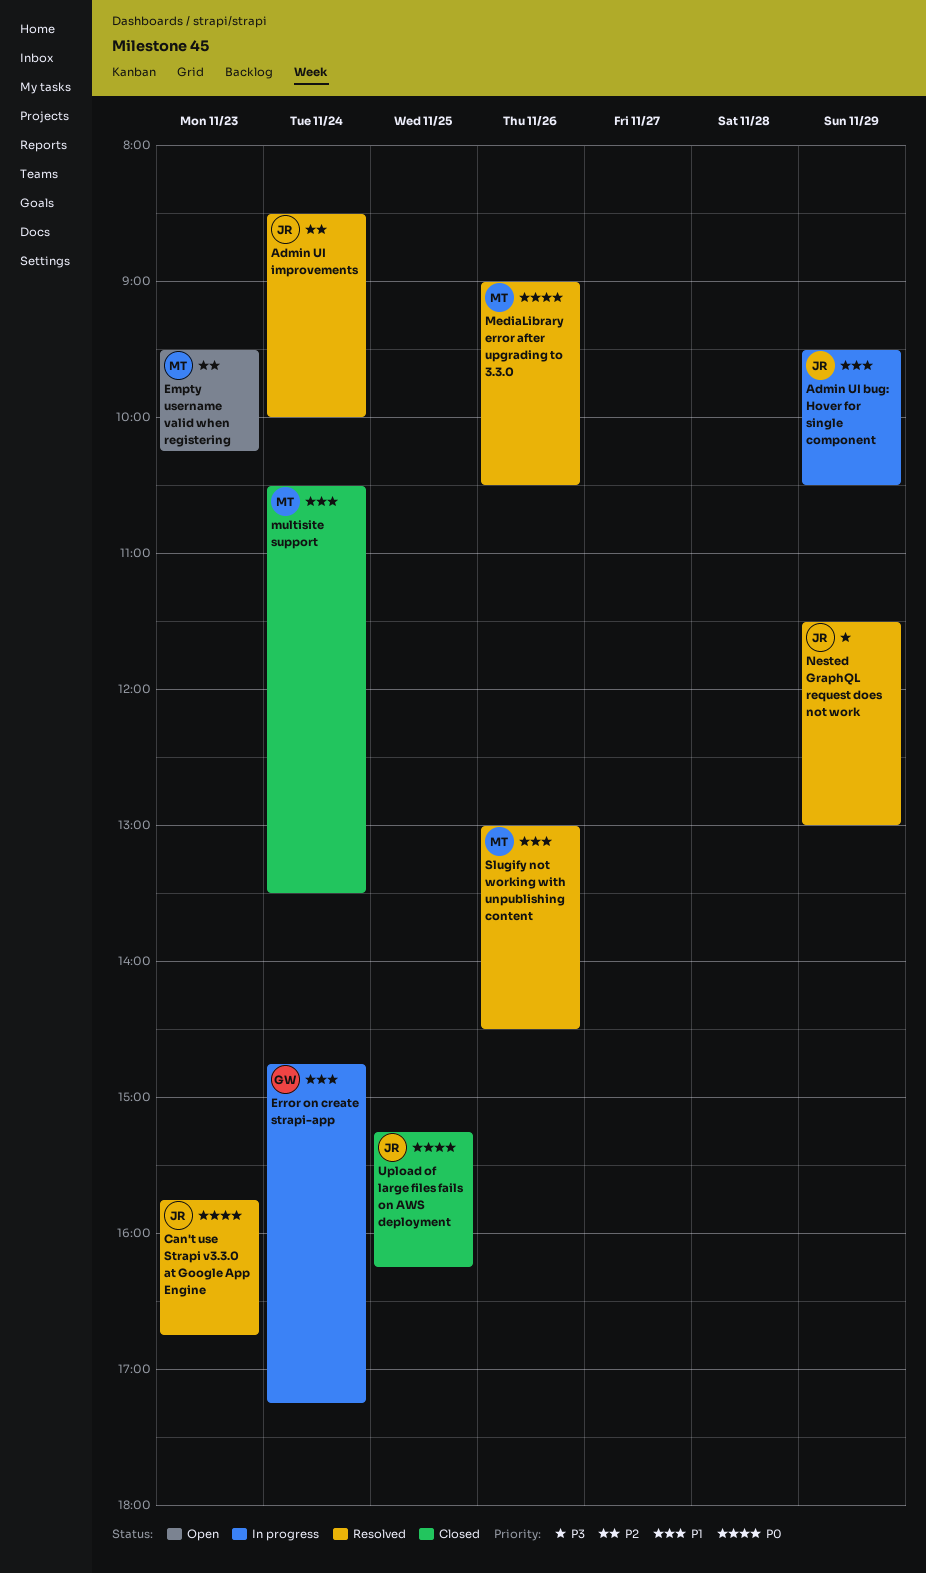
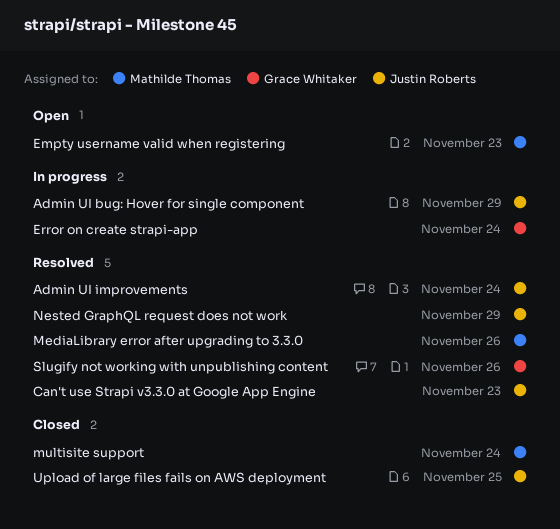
Slugify not working with unpublishing content, owner: Mathilde Thomas -> Grace Whitaker

